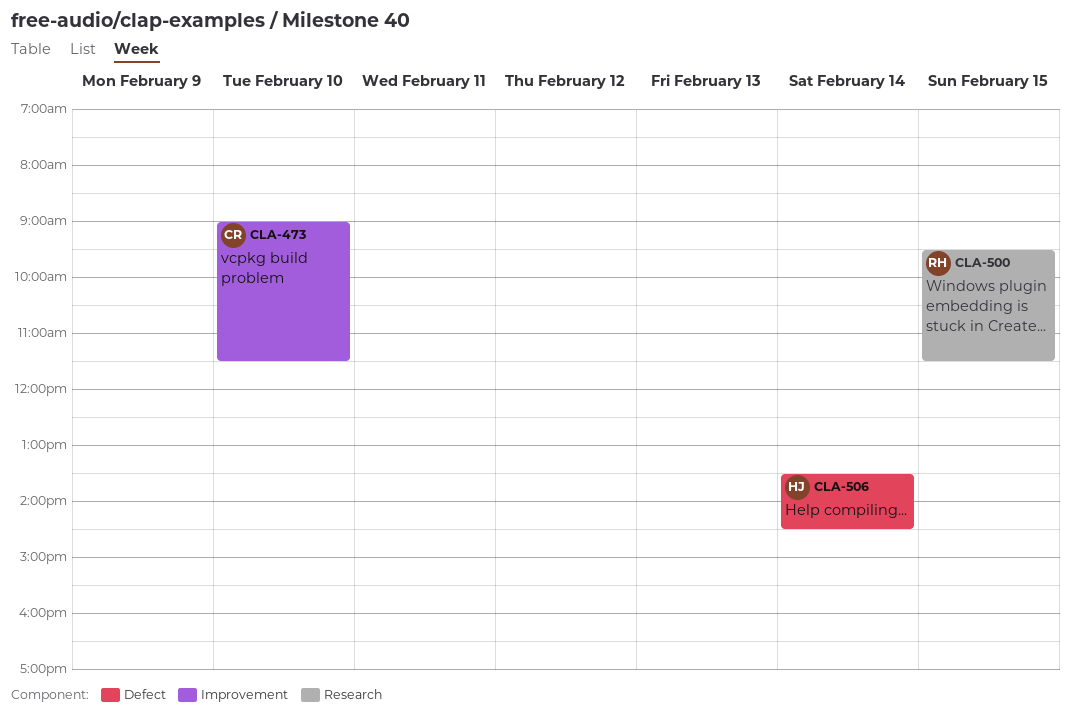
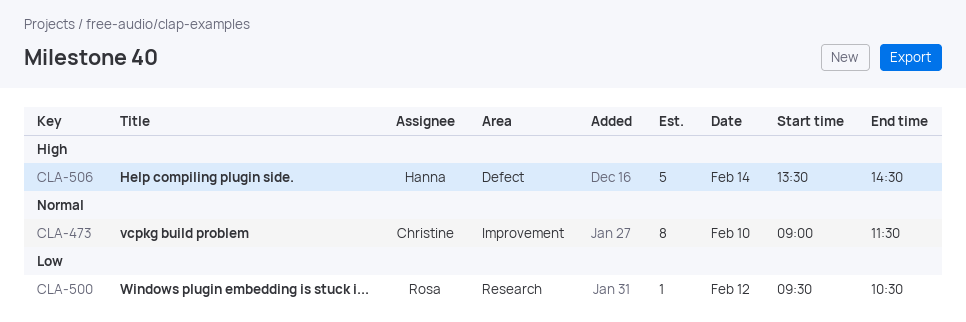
CLA-500, day: Feb 15 -> Feb 12
CLA-500, ends: 11:30 -> 10:30

